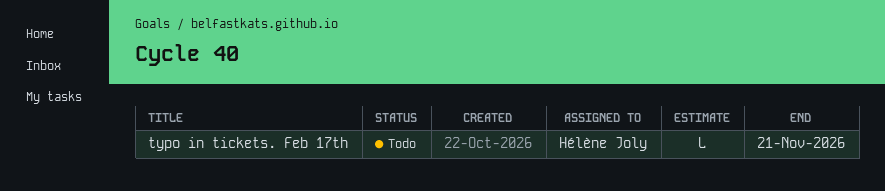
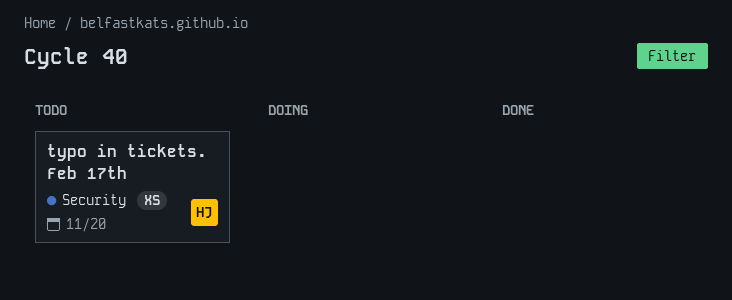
typo in tickets. Feb 17th, estimate: L -> XS
typo in tickets. Feb 17th, due: Nov 21 -> Nov 20

